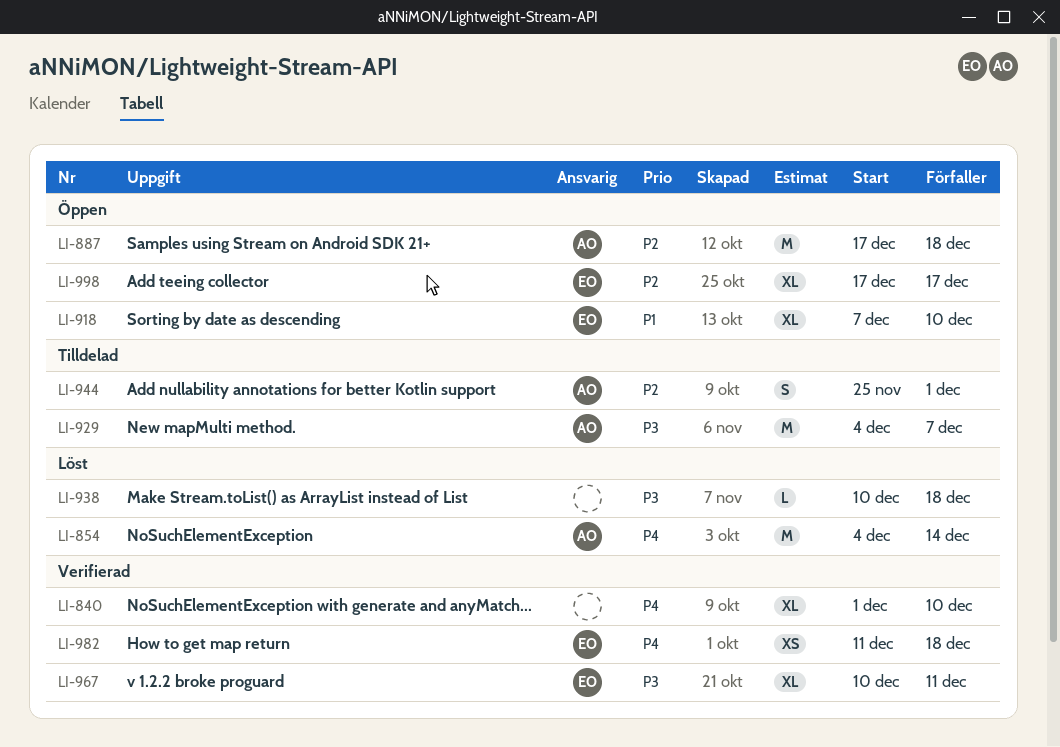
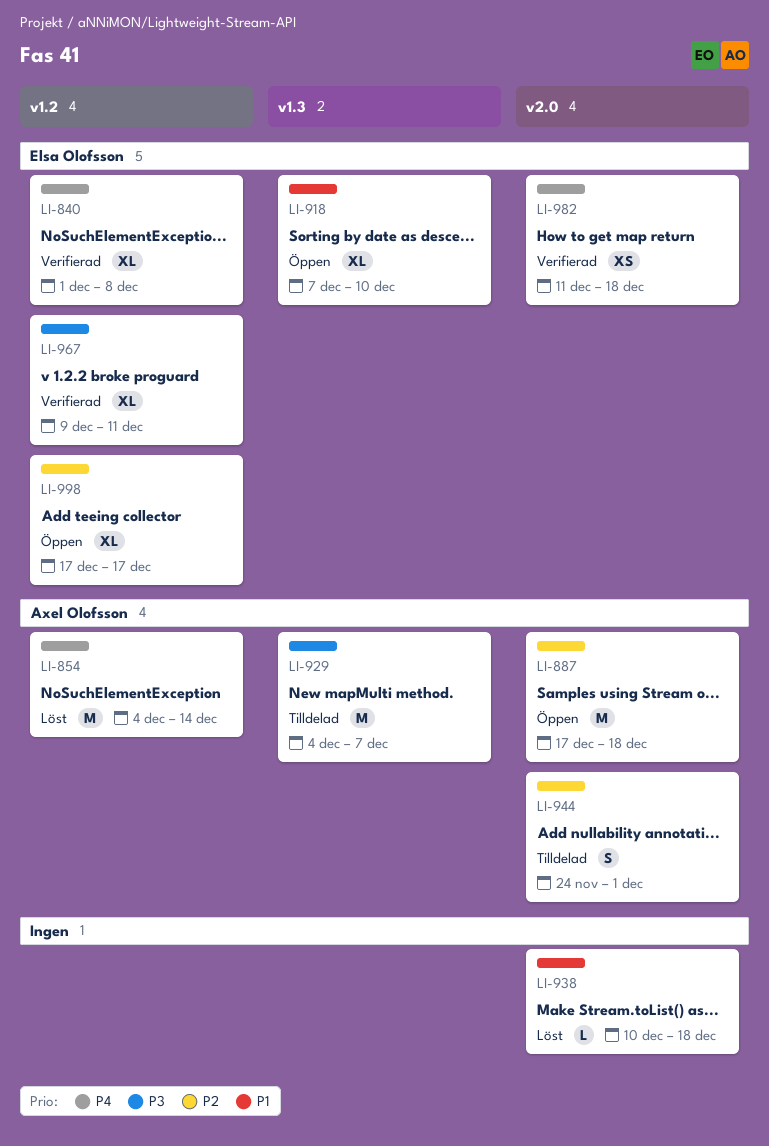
LI-840, owner: none -> Elsa Olofsson
LI-840, due: Dec 10 -> Dec 8
LI-938, priority: P3 -> P1
LI-944, start: Nov 25 -> Nov 24
LI-967, start: Dec 10 -> Dec 9

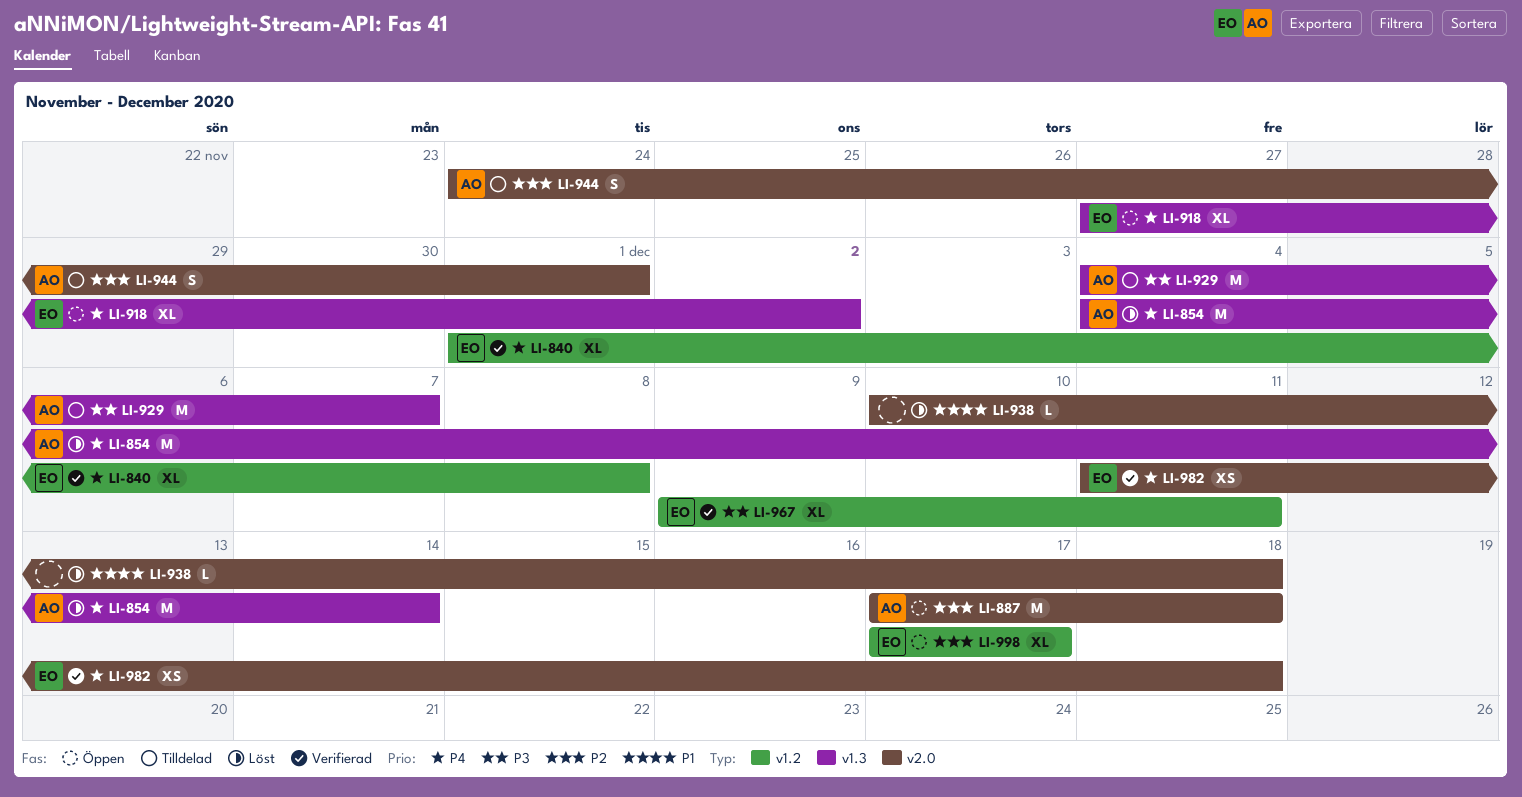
LI-854, label: v1.2 -> v1.3
LI-918, priority: P1 -> P4
LI-918, start: Dec 7 -> Nov 27
LI-918, due: Dec 10 -> Dec 2

